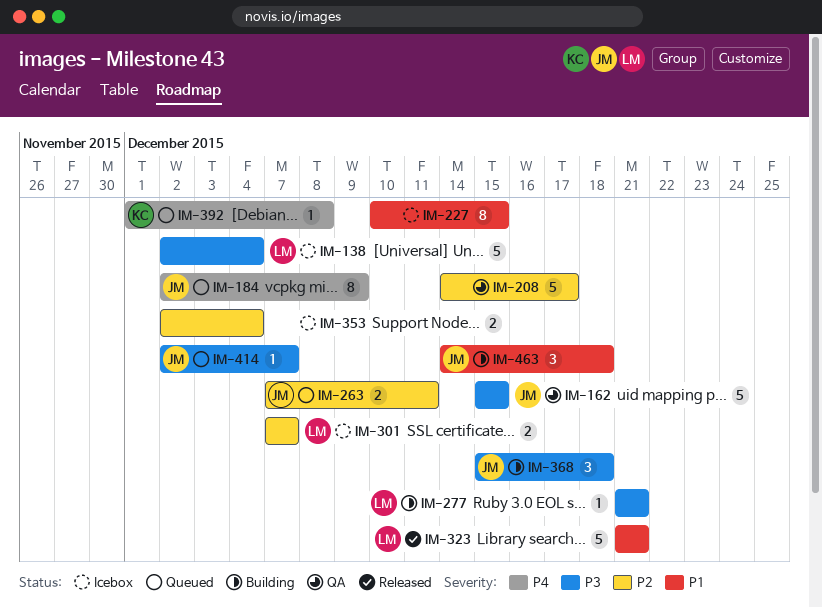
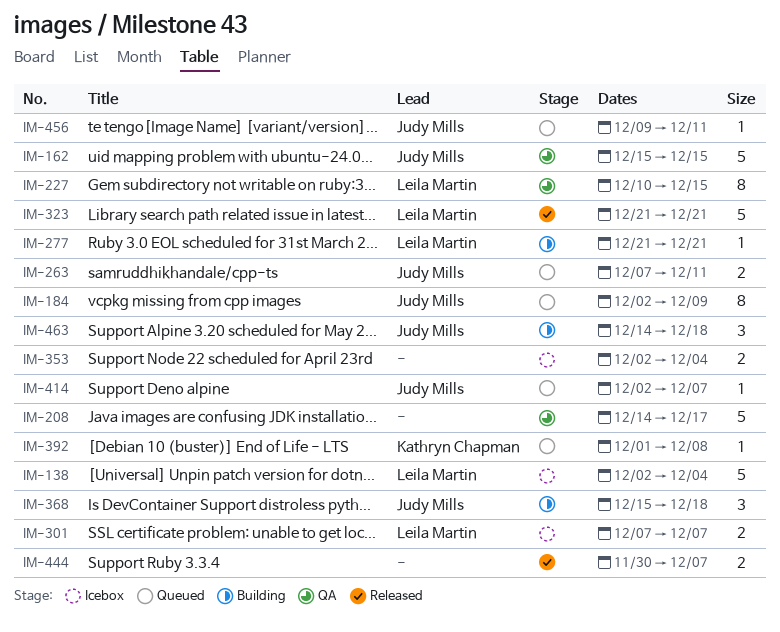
IM-227, status: Icebox -> QA
IM-227, owner: none -> Leila Martin
IM-444: none -> present
IM-456: none -> present

